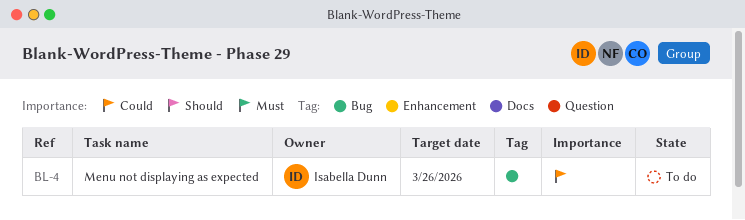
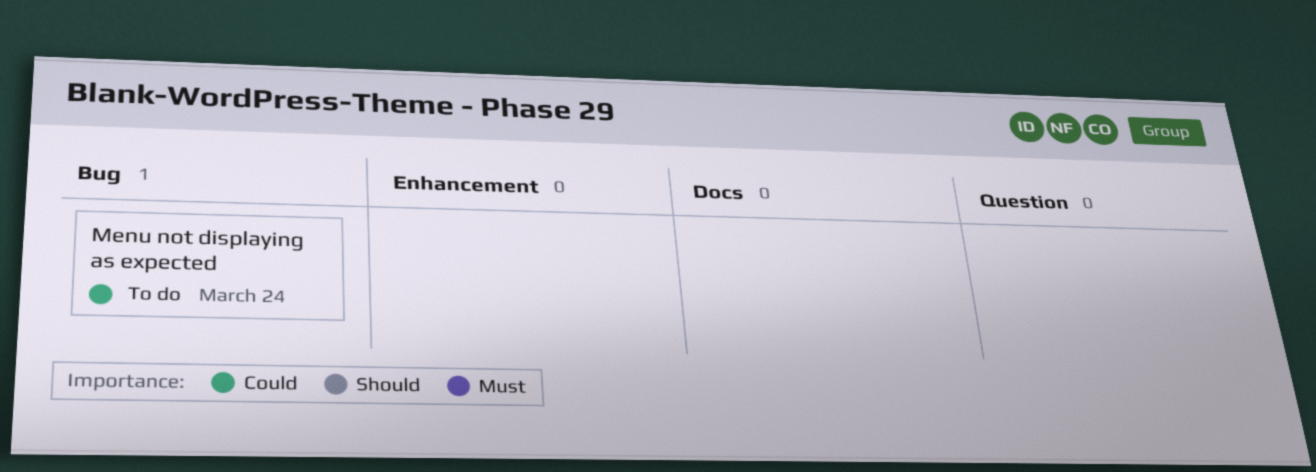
Menu not displaying as expected, due: Mar 26 -> Mar 24

